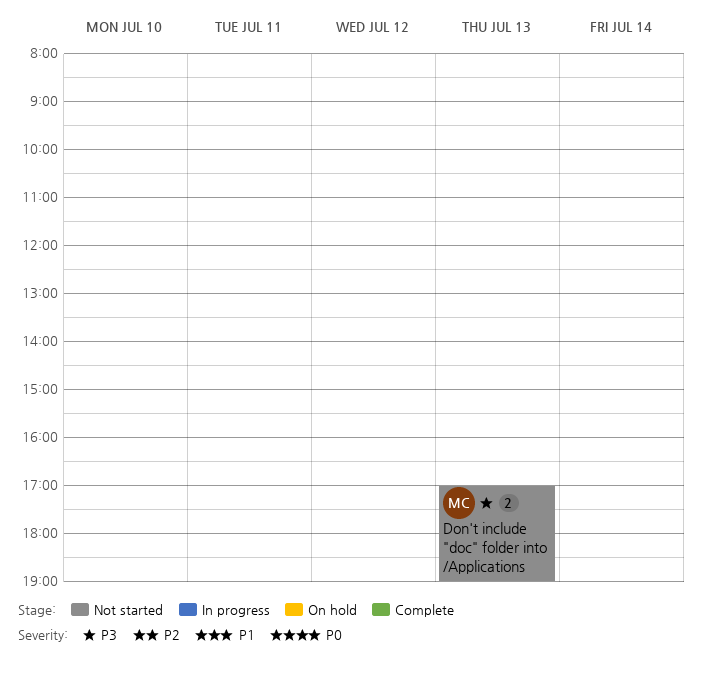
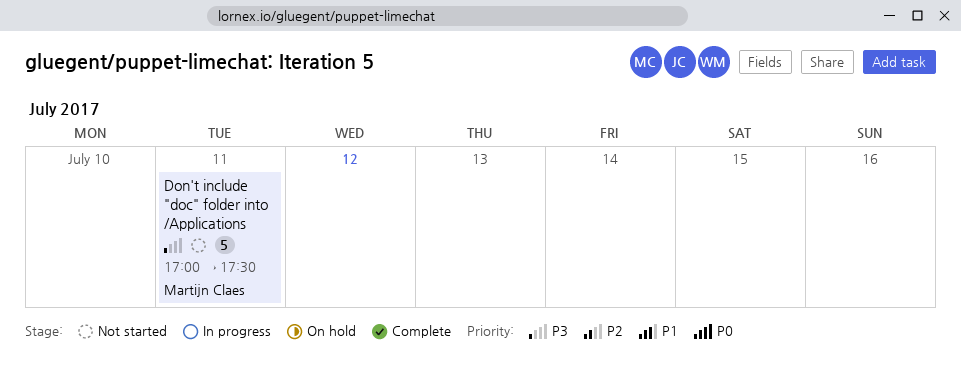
Don't include "doc" folder into /Applications, estimate: 2 -> 5
Don't include "doc" folder into /Applications, day: Jul 13 -> Jul 11
Don't include "doc" folder into /Applications, ends: 19:00 -> 17:30

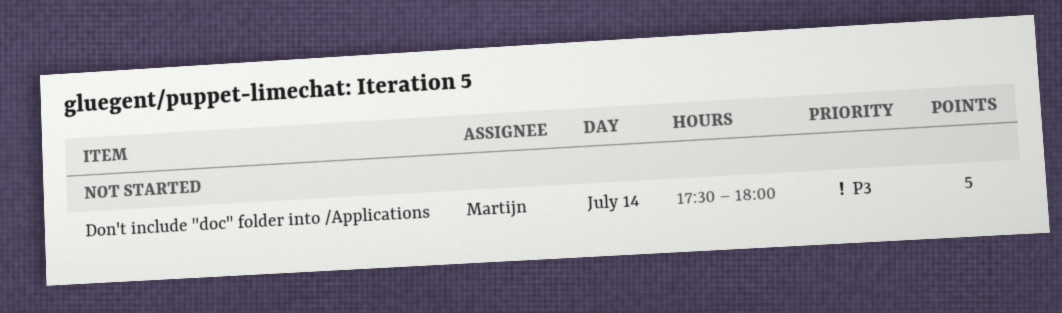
Don't include "doc" folder into /Applications, day: Jul 11 -> Jul 14
Don't include "doc" folder into /Applications, begins: 17:00 -> 17:30
Don't include "doc" folder into /Applications, ends: 17:30 -> 18:00

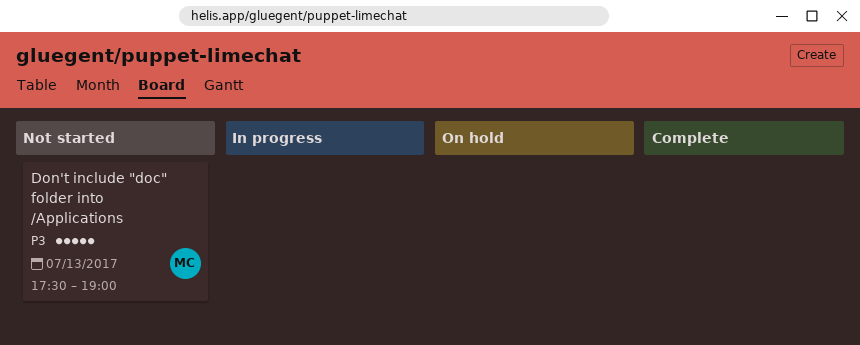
Don't include "doc" folder into /Applications, day: Jul 14 -> Jul 13
Don't include "doc" folder into /Applications, ends: 18:00 -> 19:00

